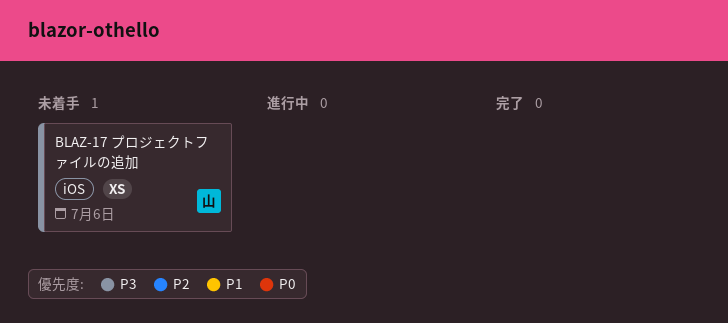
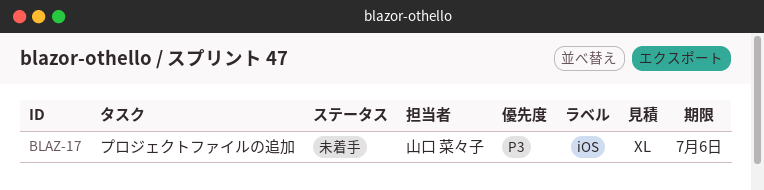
BLAZ-17, estimate: XS -> XL

